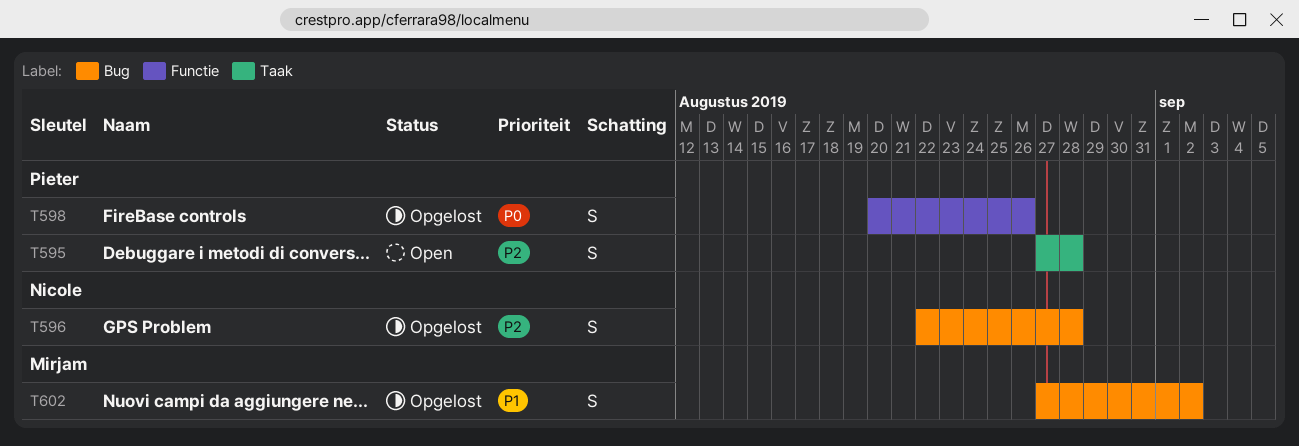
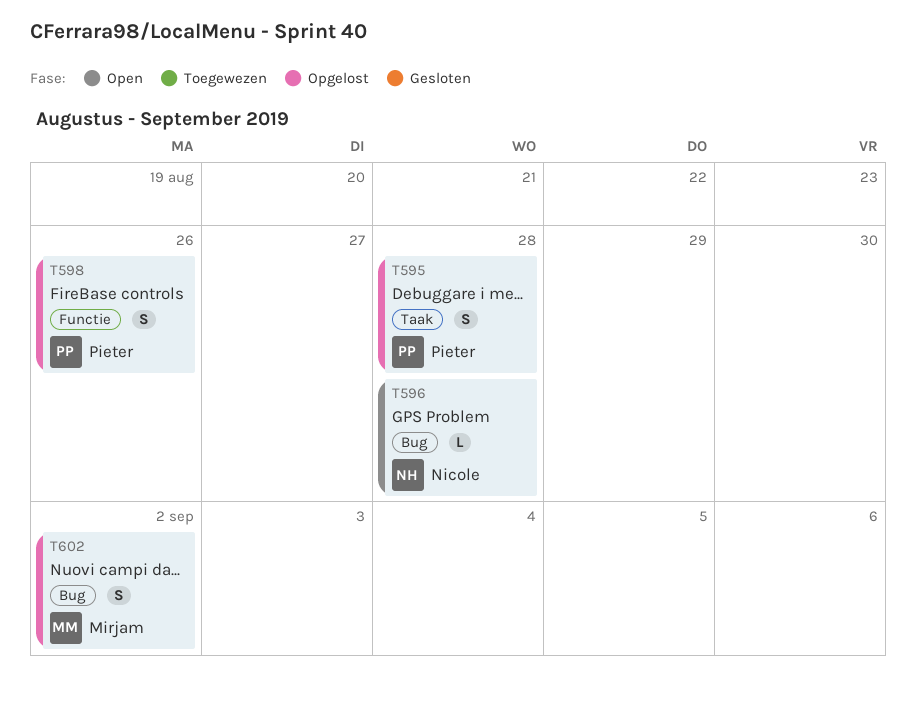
T595, status: Open -> Opgelost
T596, status: Opgelost -> Open
T596, estimate: S -> L

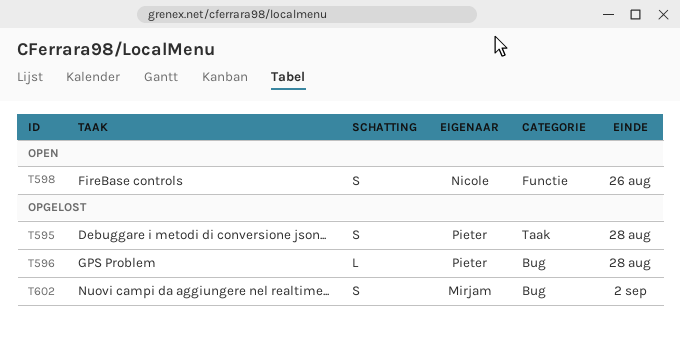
T596, status: Open -> Opgelost
T596, owner: Nicole -> Pieter
T598, status: Opgelost -> Open
T598, owner: Pieter -> Nicole

